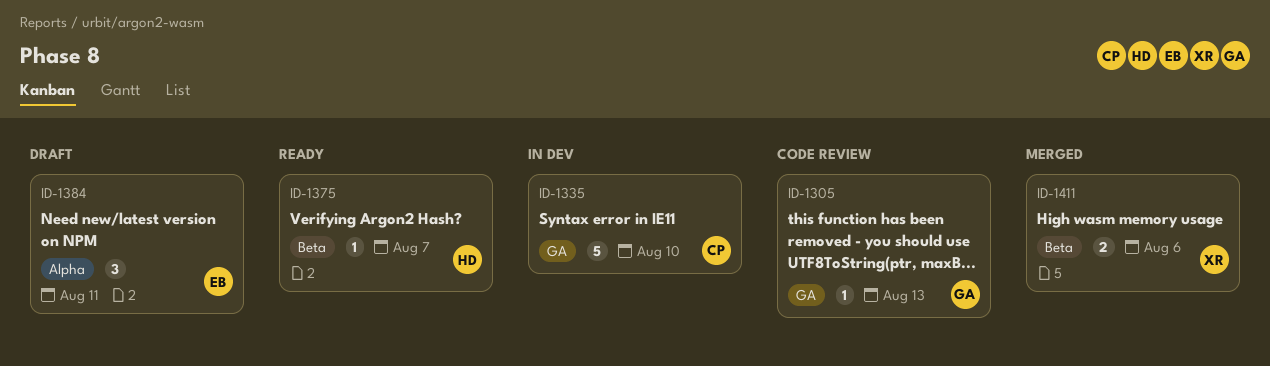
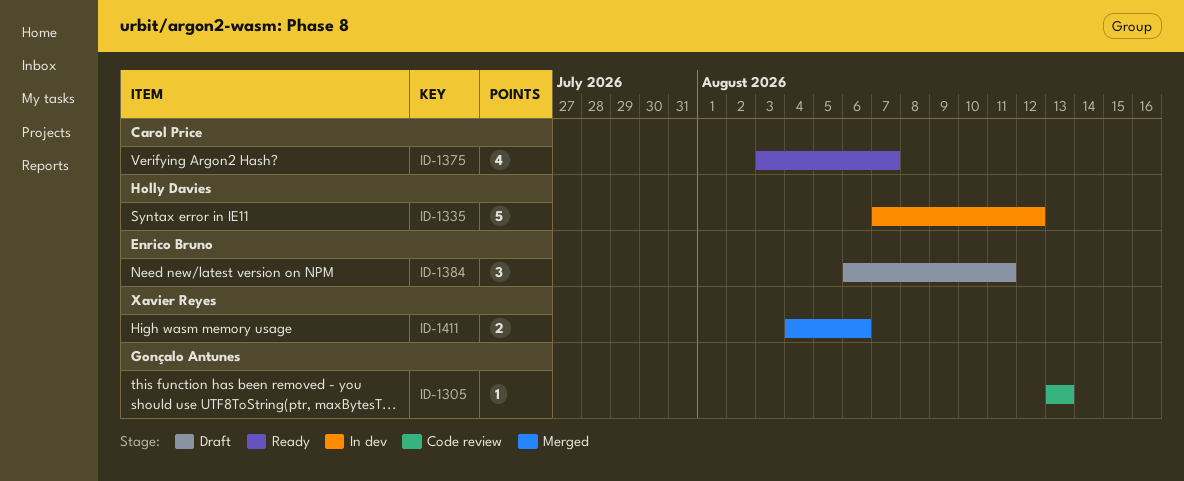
ID-1335, owner: Carol Price -> Holly Davies
ID-1335, due: Aug 10 -> Aug 12
ID-1375, owner: Holly Davies -> Carol Price
ID-1375, estimate: 1 -> 4

